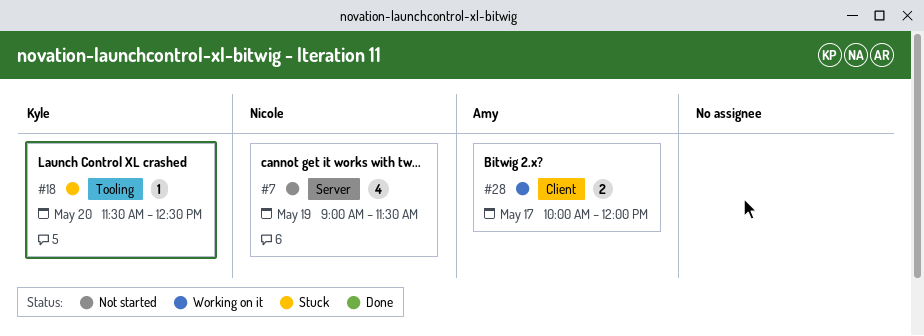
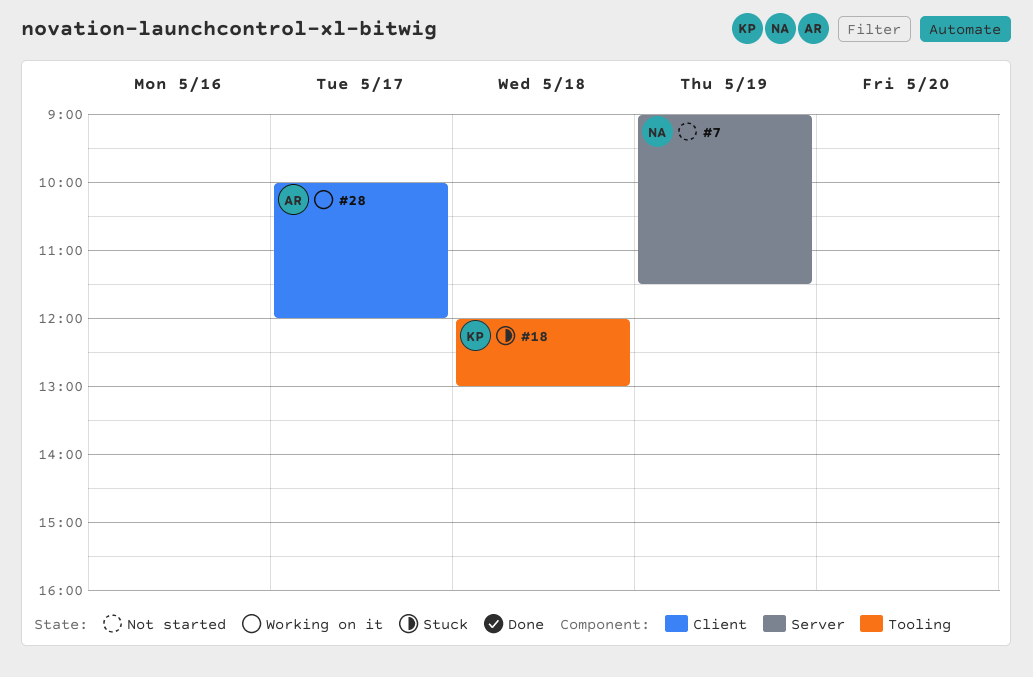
#18, day: May 20 -> May 18
#18, begins: 11:30 -> 12:00
#18, ends: 12:30 -> 13:00

